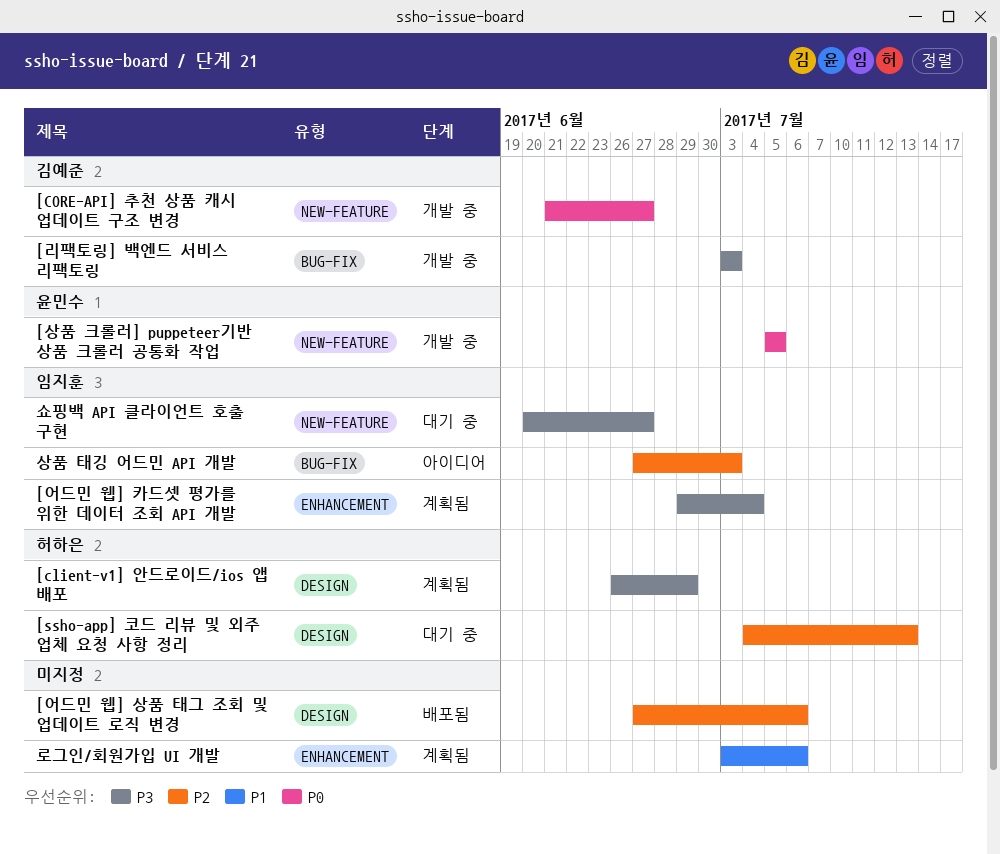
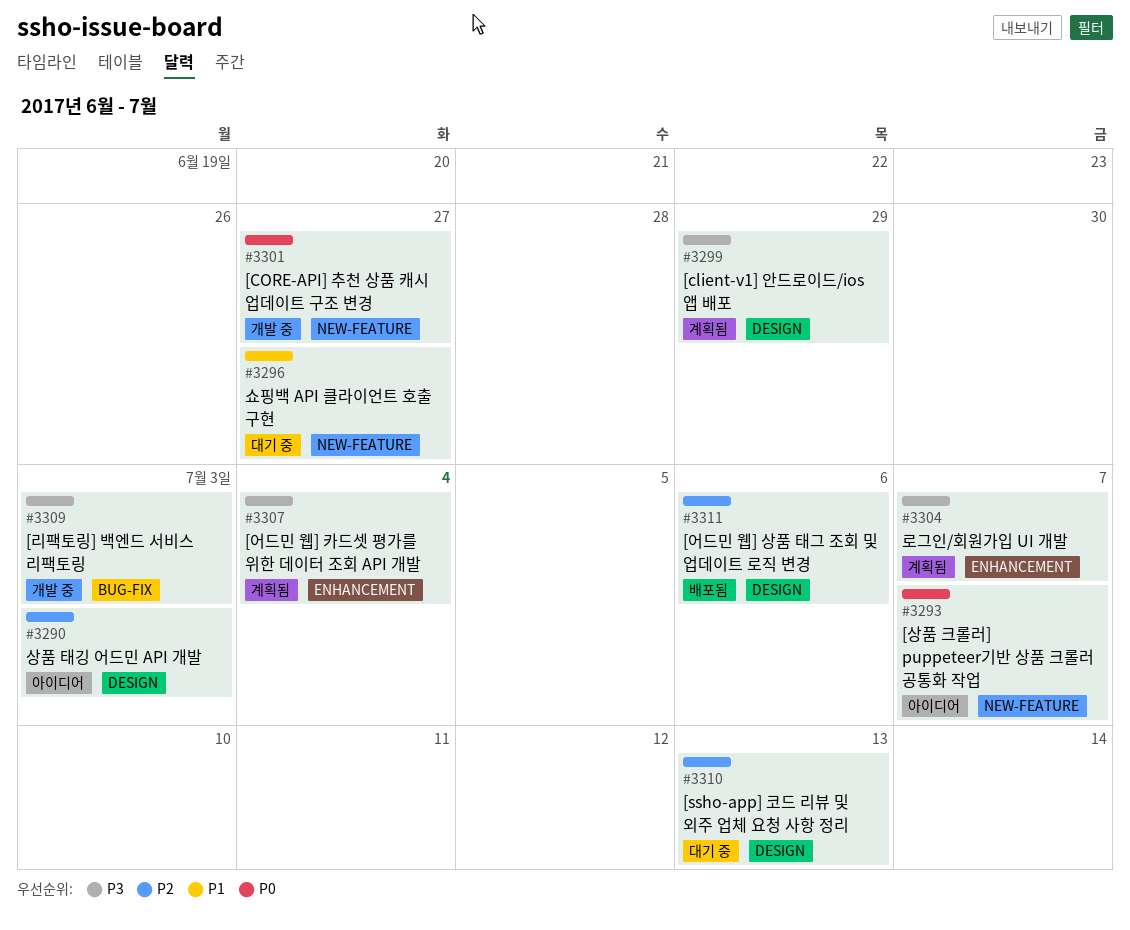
[상품 크롤러] puppeteer기반 상품 크롤러 공통화 작업, status: 개발 중 -> 아이디어
[상품 크롤러] puppeteer기반 상품 크롤러 공통화 작업, due: Jul 5 -> Jul 7
로그인/회원가입 UI 개발, priority: P1 -> P3
로그인/회원가입 UI 개발, due: Jul 6 -> Jul 7
상품 태깅 어드민 API 개발, label: BUG-FIX -> DESIGN
쇼핑백 API 클라이언트 호출 구현, priority: P3 -> P1

